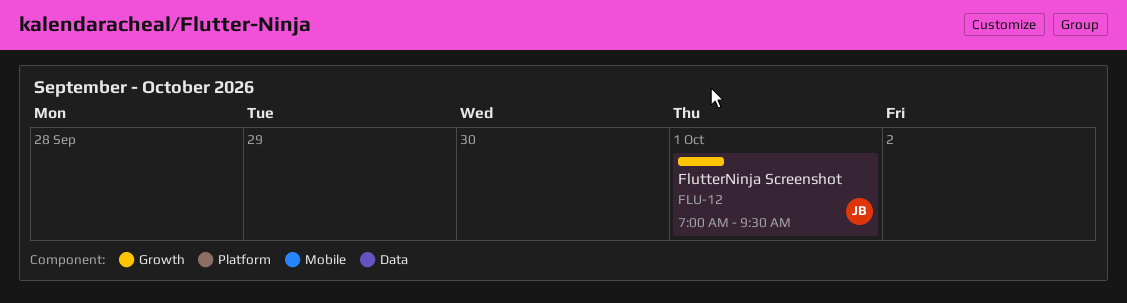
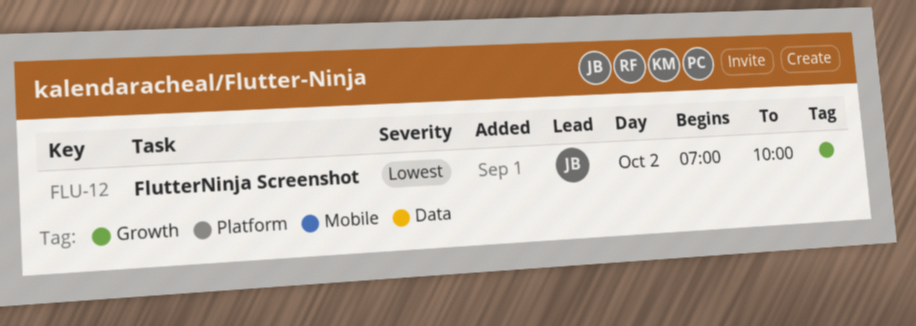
FLU-12, day: Oct 1 -> Oct 2
FLU-12, ends: 09:30 -> 10:00

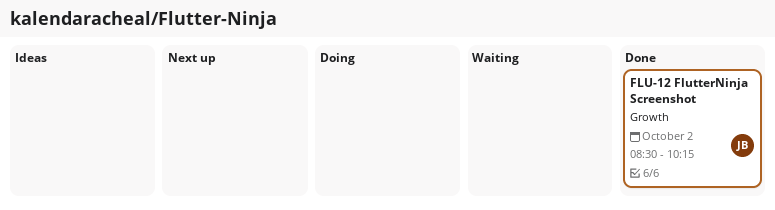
FLU-12, begins: 07:00 -> 08:30
FLU-12, ends: 10:00 -> 10:15

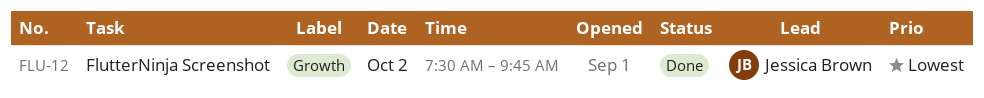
FLU-12, begins: 08:30 -> 07:30
FLU-12, ends: 10:15 -> 09:45

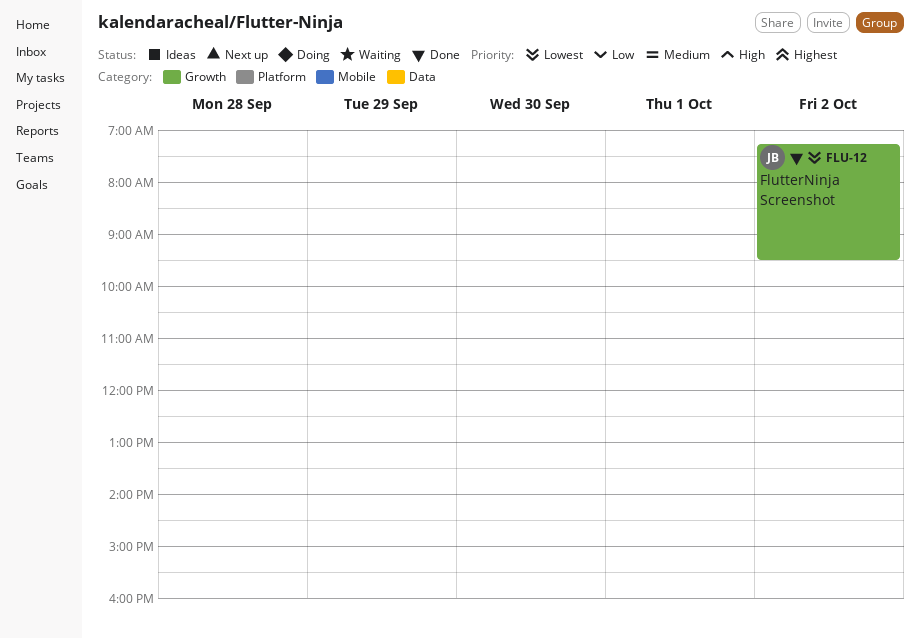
FLU-12, begins: 07:30 -> 07:15
FLU-12, ends: 09:45 -> 09:30

